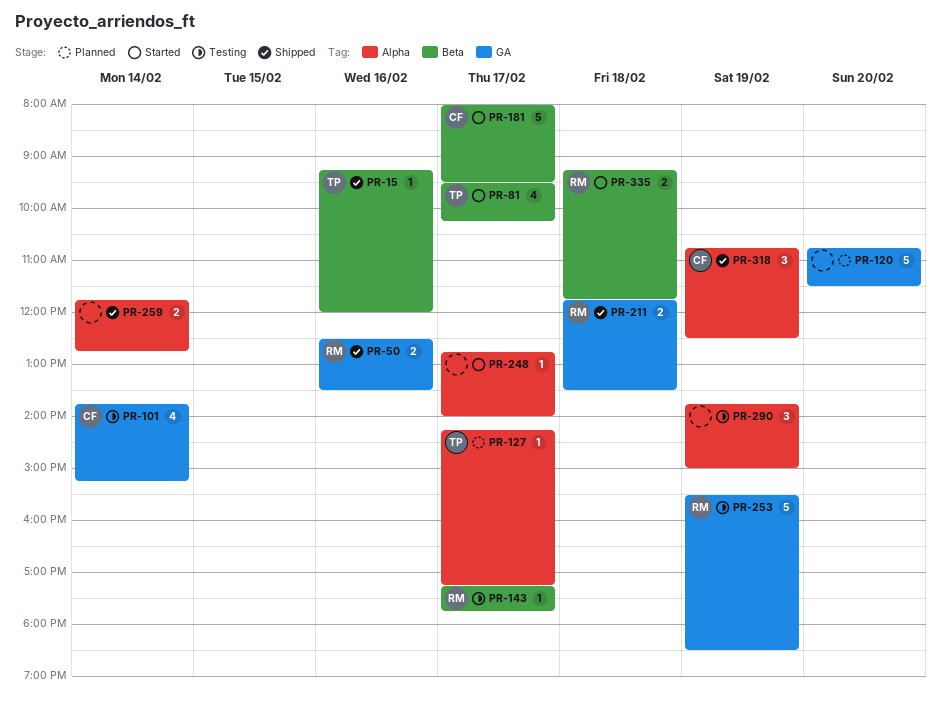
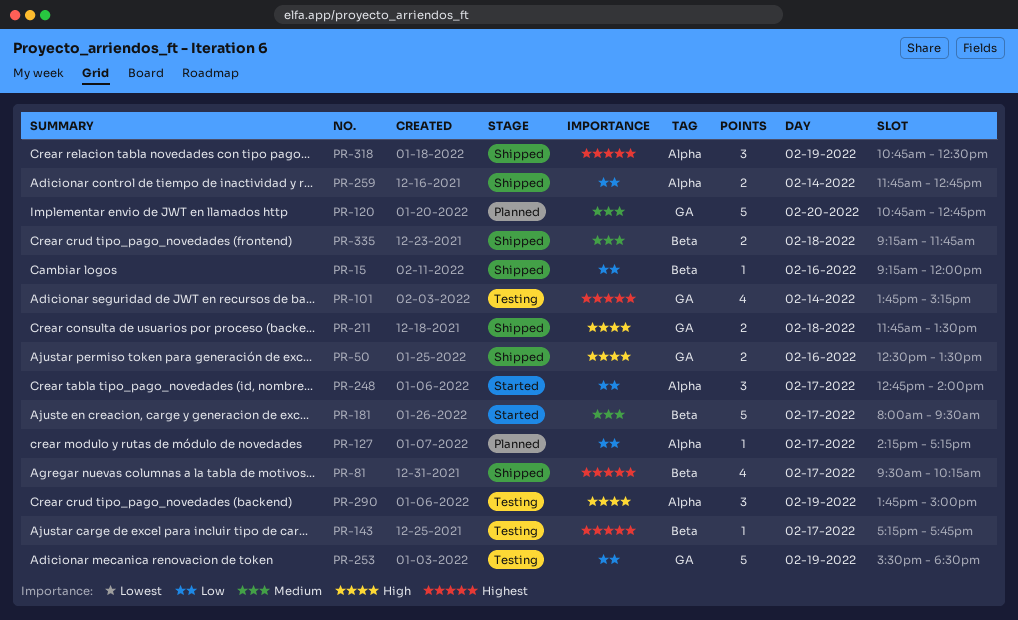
PR-81, status: Started -> Shipped
PR-120, ends: 11:30 -> 12:45
PR-248, estimate: 1 -> 3
PR-335, status: Started -> Shipped

